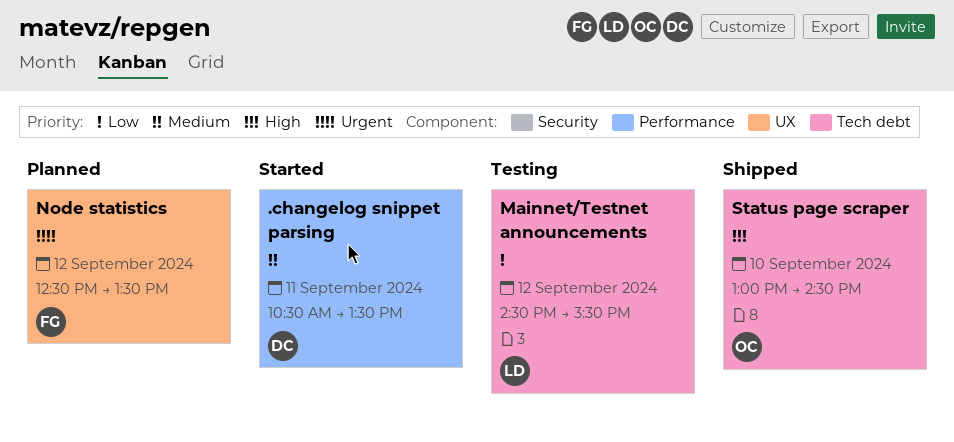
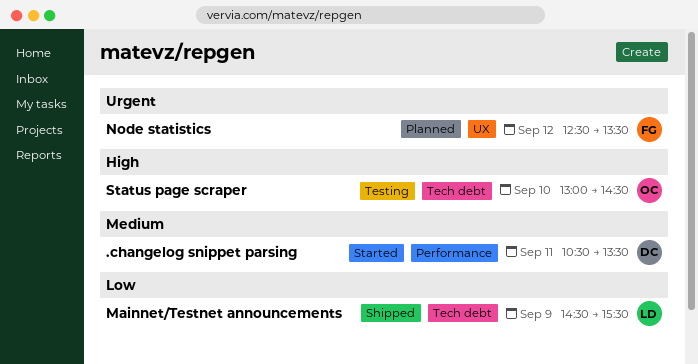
Mainnet/Testnet announcements, status: Testing -> Shipped
Mainnet/Testnet announcements, day: Sep 12 -> Sep 9
Status page scraper, status: Shipped -> Testing

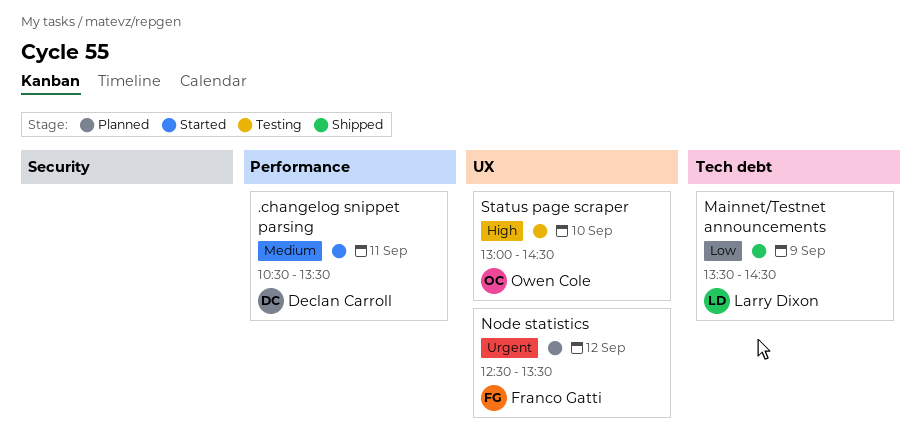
Mainnet/Testnet announcements, begins: 14:30 -> 13:30
Mainnet/Testnet announcements, ends: 15:30 -> 14:30
Status page scraper, label: Tech debt -> UX

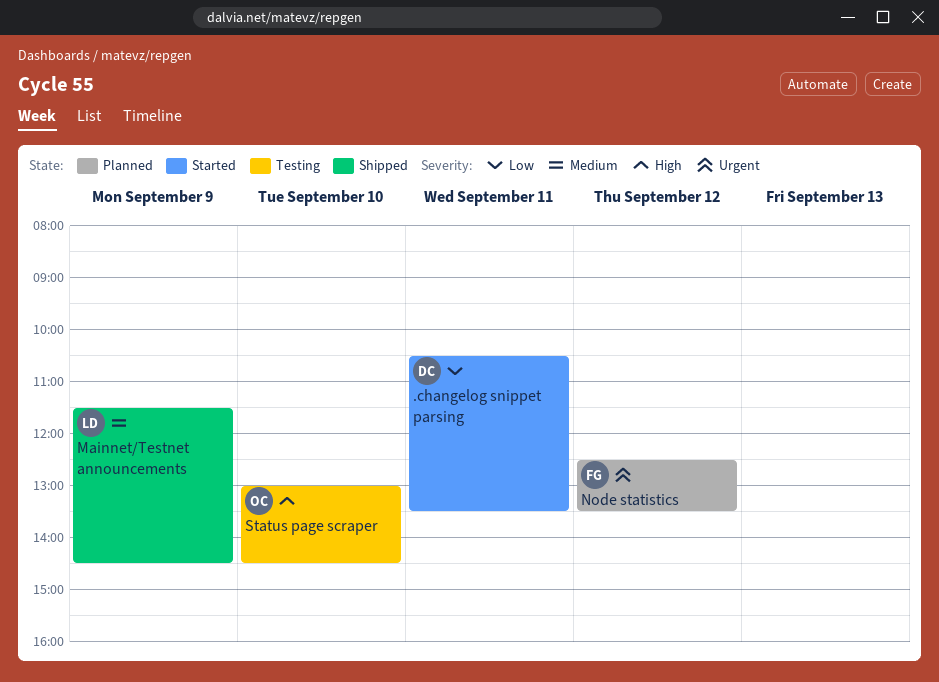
.changelog snippet parsing, priority: Medium -> Low
Mainnet/Testnet announcements, priority: Low -> Medium
Mainnet/Testnet announcements, begins: 13:30 -> 11:30

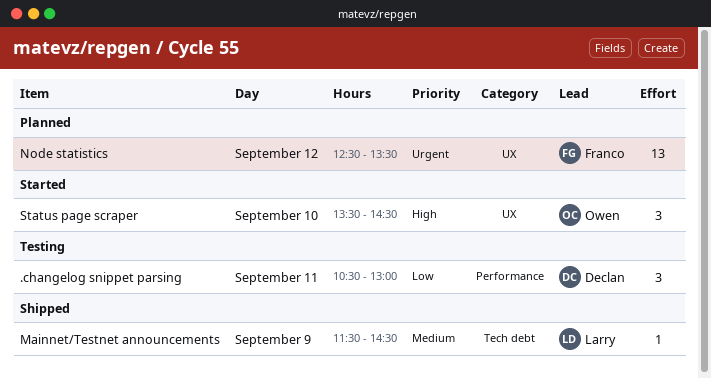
.changelog snippet parsing, status: Started -> Testing
.changelog snippet parsing, ends: 13:30 -> 13:00
Status page scraper, status: Testing -> Started
Status page scraper, begins: 13:00 -> 13:30

